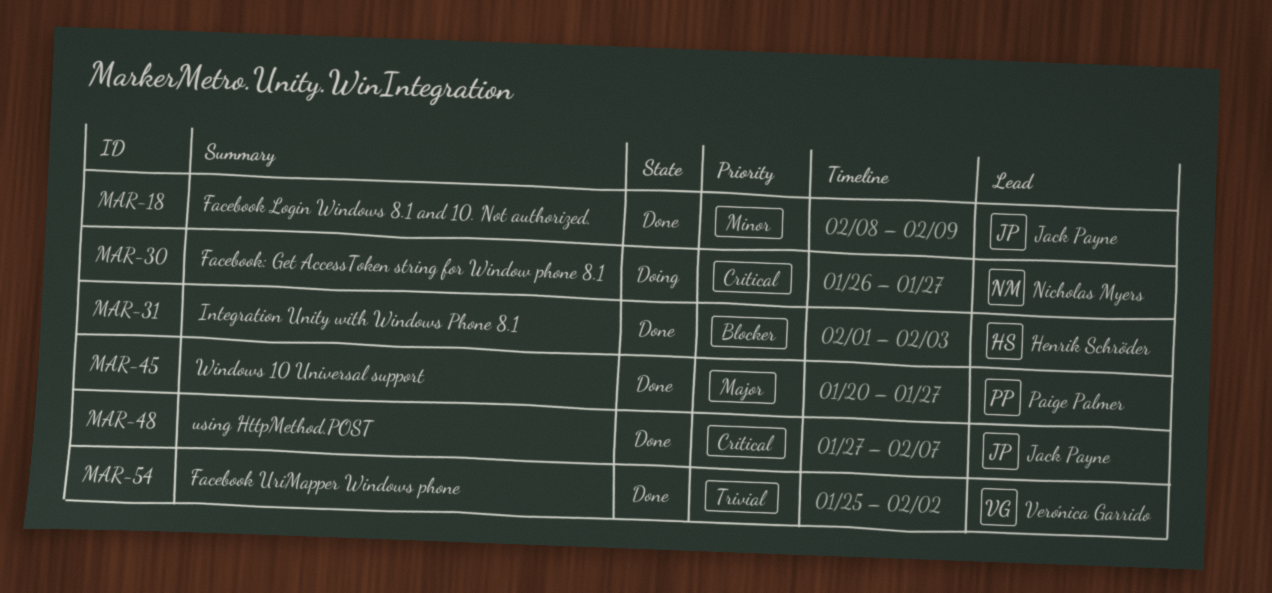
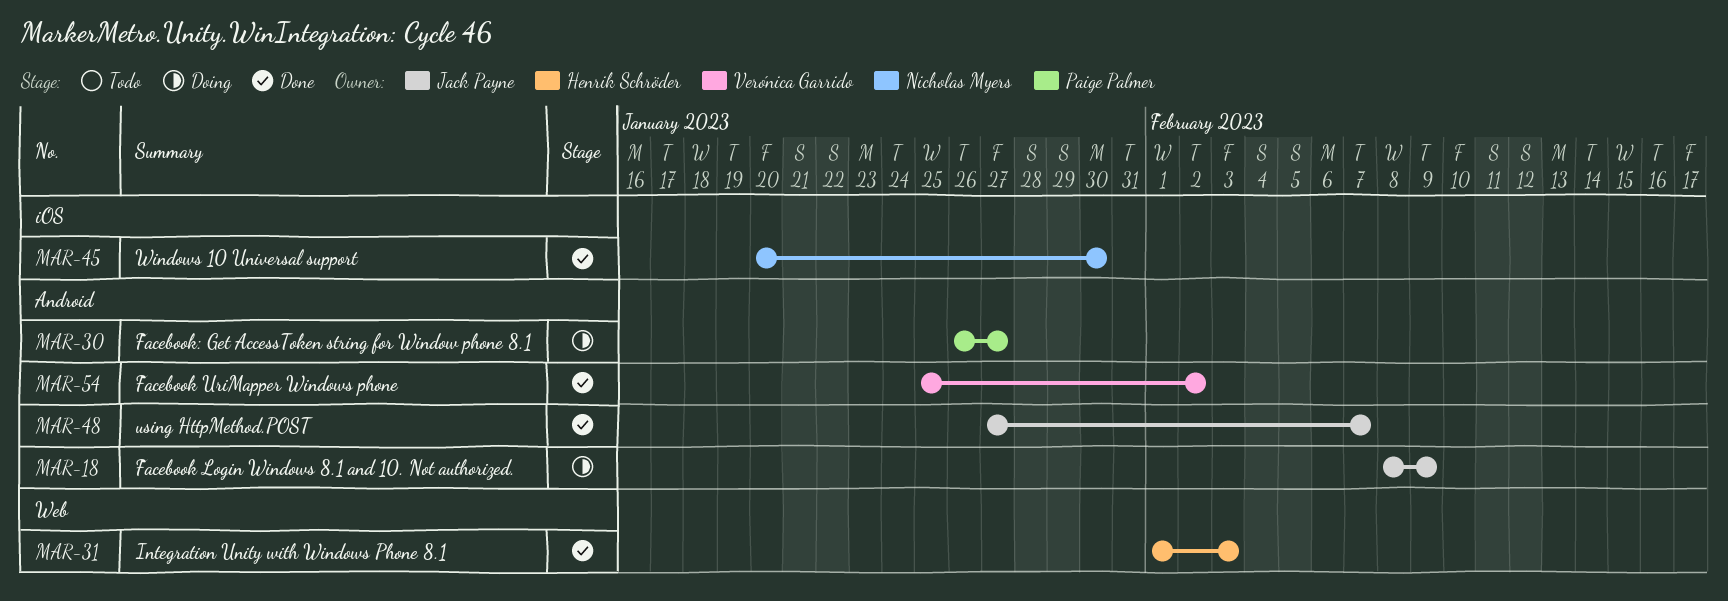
MAR-18, status: Done -> Doing
MAR-30, owner: Nicholas Myers -> Paige Palmer
MAR-45, owner: Paige Palmer -> Nicholas Myers
MAR-45, due: Jan 27 -> Jan 30

